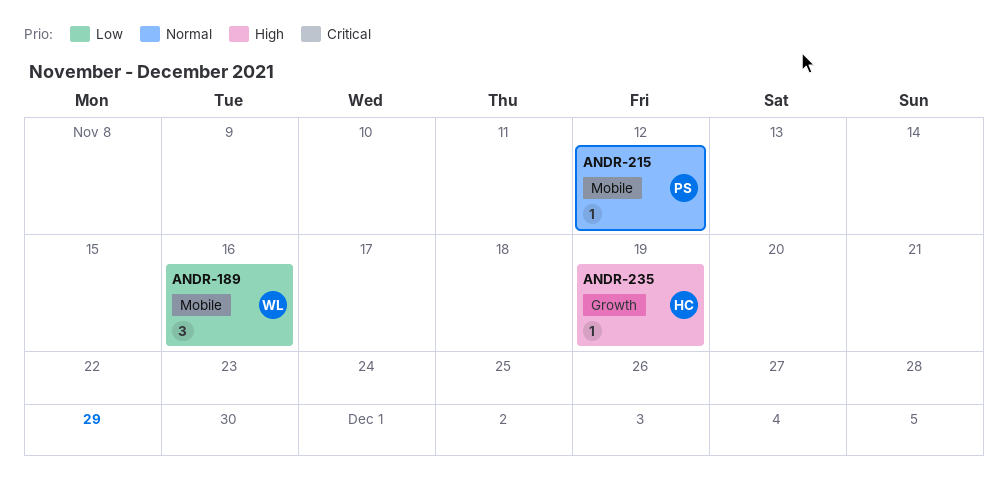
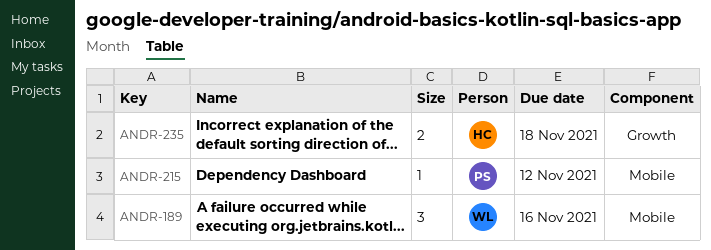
ANDR-235, estimate: 1 -> 2
ANDR-235, due: Nov 19 -> Nov 18

